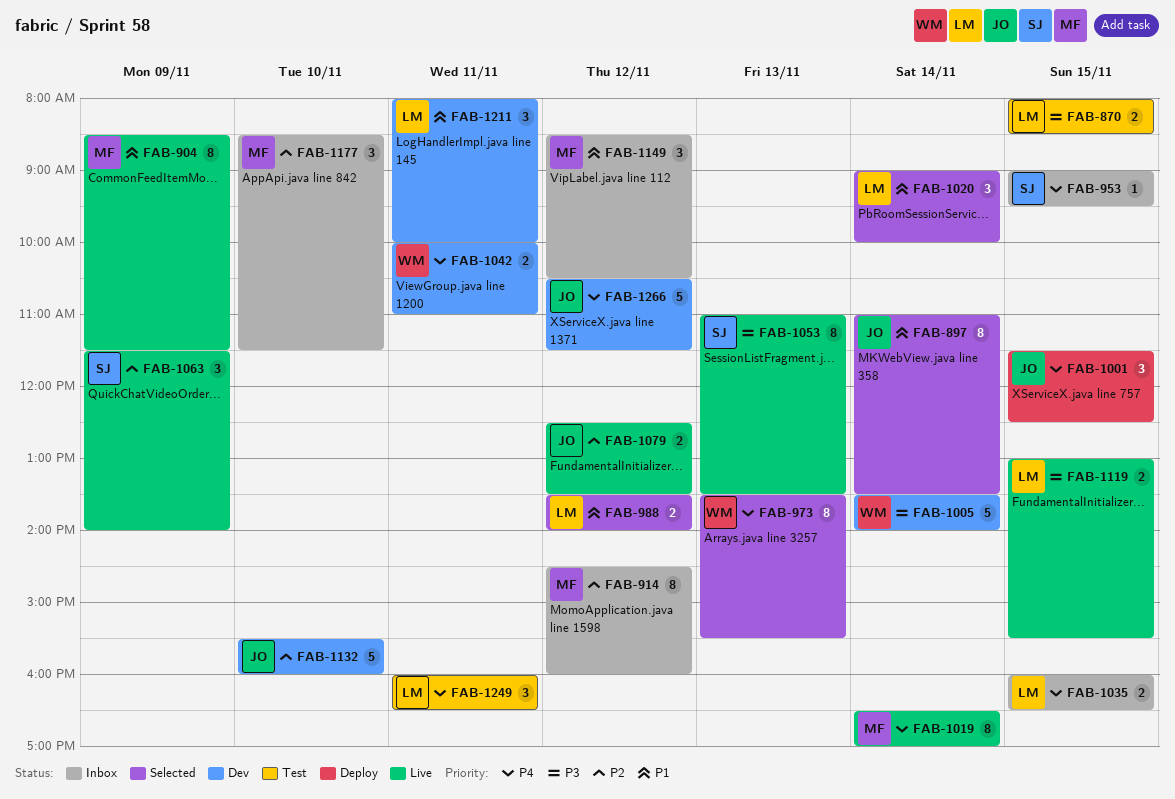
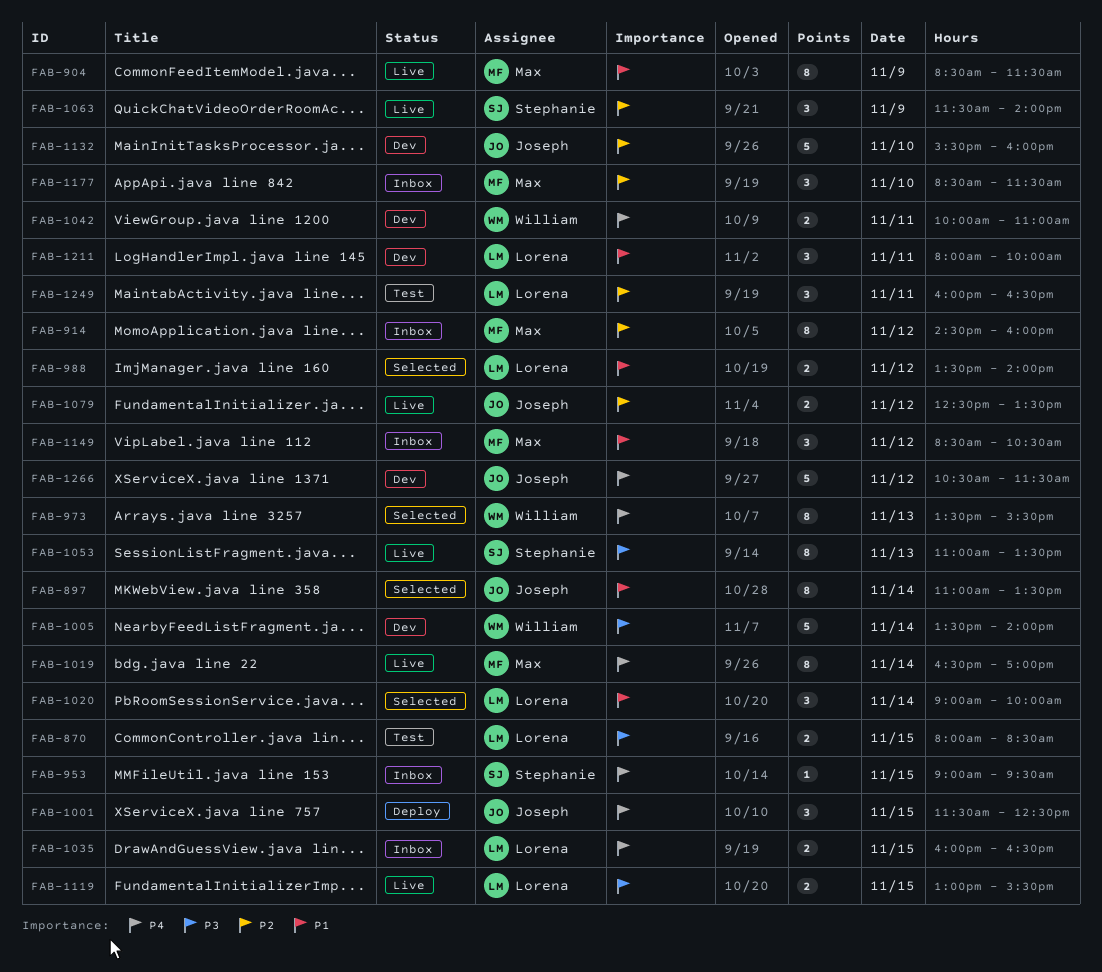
FAB-1249, priority: P4 -> P2

